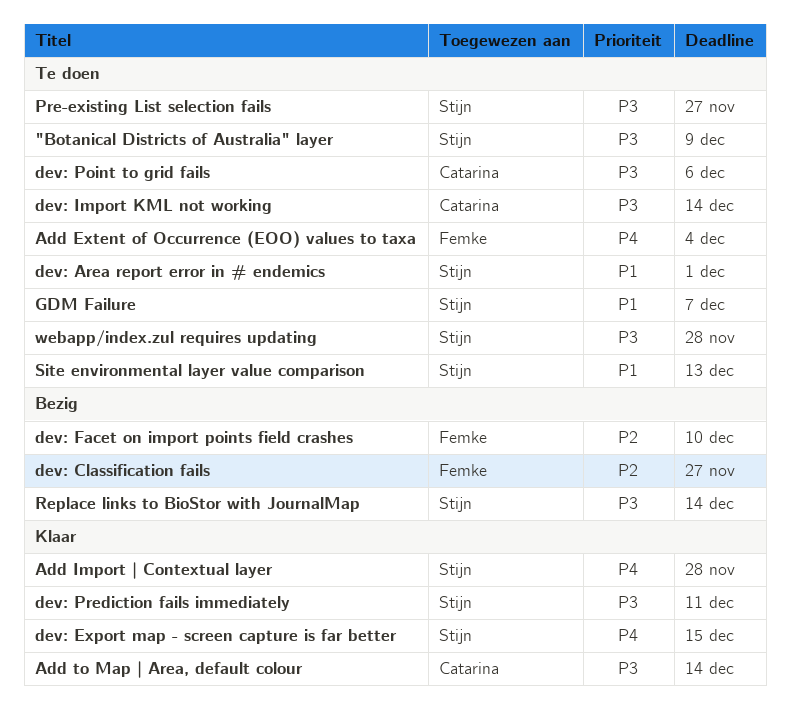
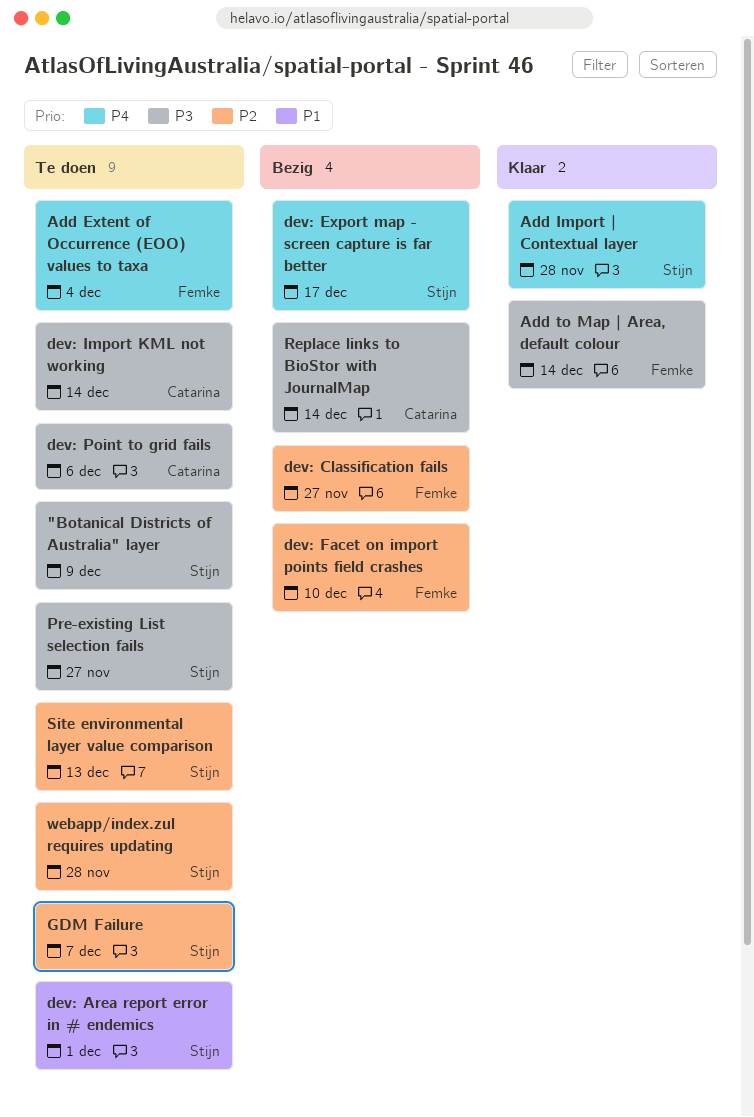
Add to Map | Area, default colour, owner: Catarina -> Femke
dev: Export map - screen capture is far better, status: Klaar -> Bezig
dev: Export map - screen capture is far better, due: Dec 15 -> Dec 17
dev: Prediction fails immediately: present -> none
GDM Failure, priority: P1 -> P2
Replace links to BioStor with JournalMap, owner: Stijn -> Catarina
Site environmental layer value comparison, priority: P1 -> P2
webapp/index.zul requires updating, priority: P3 -> P2

